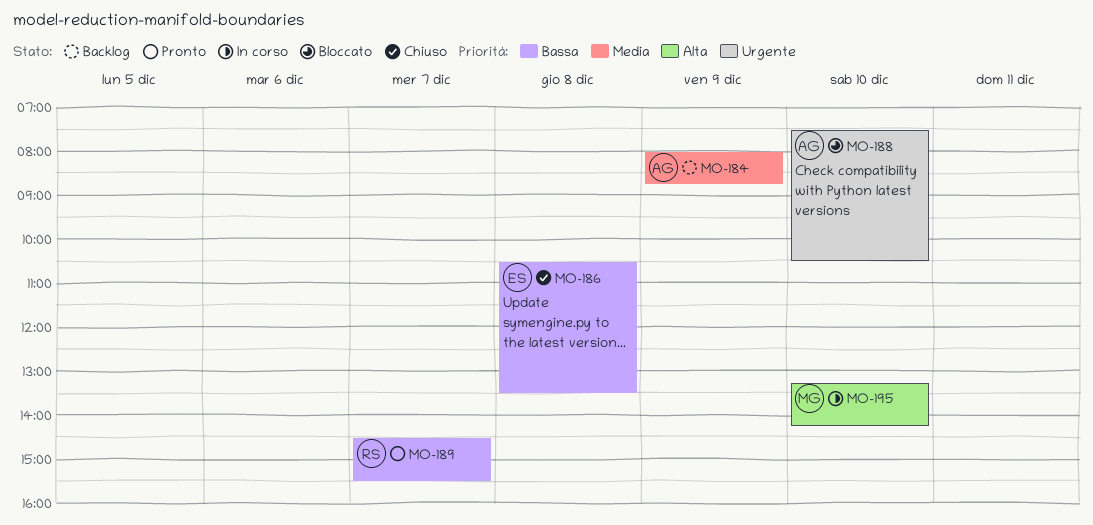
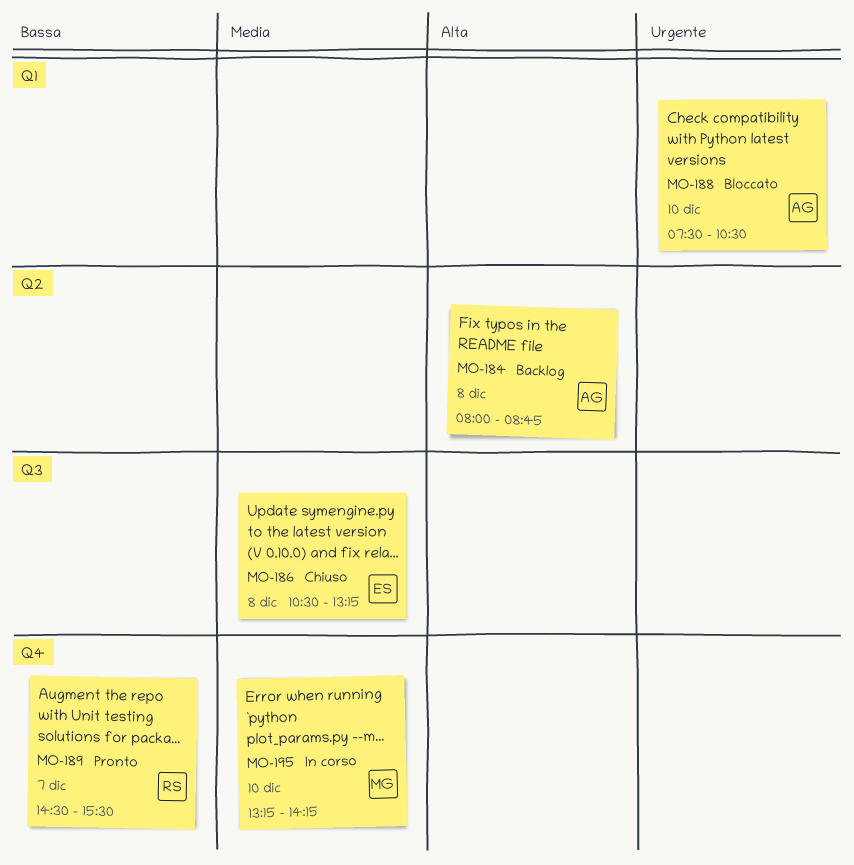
MO-184, priority: Media -> Alta
MO-184, day: Dec 9 -> Dec 8
MO-186, priority: Bassa -> Media
MO-186, ends: 13:30 -> 13:15
MO-195, priority: Alta -> Media

